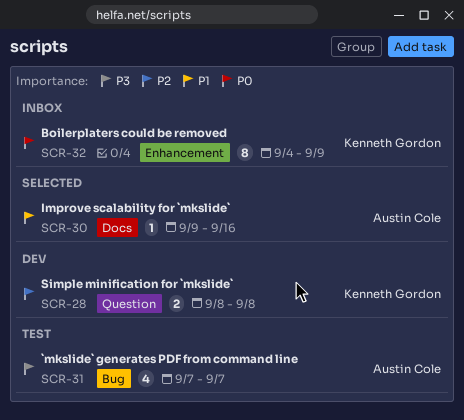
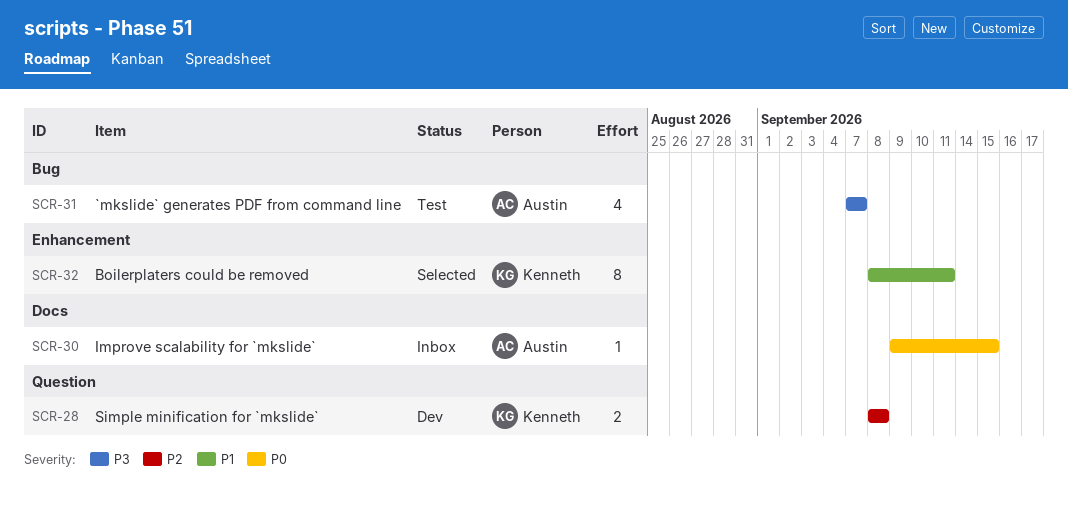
SCR-30, status: Selected -> Inbox
SCR-30, priority: P1 -> P0
SCR-30, due: Sep 16 -> Sep 15
SCR-32, status: Inbox -> Selected
SCR-32, priority: P0 -> P1
SCR-32, start: Sep 4 -> Sep 8
SCR-32, due: Sep 9 -> Sep 11

